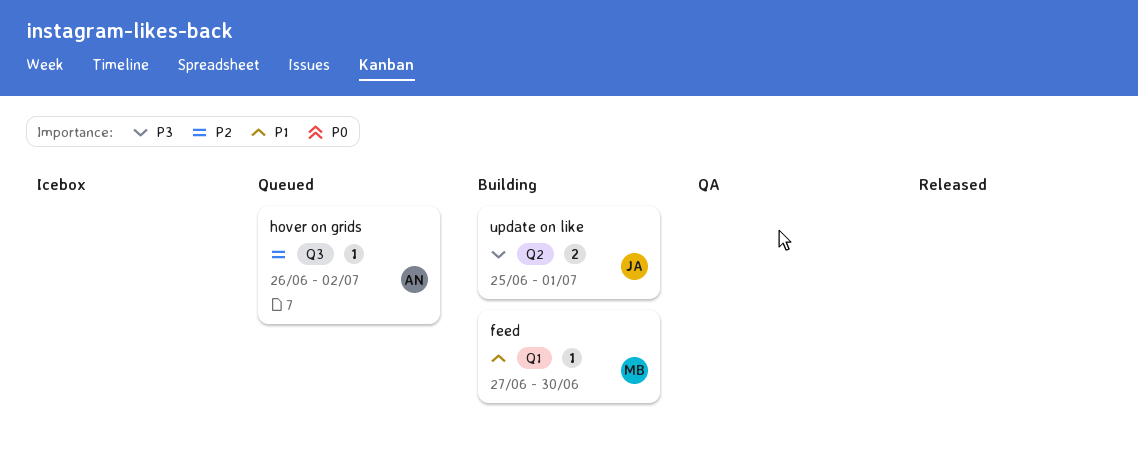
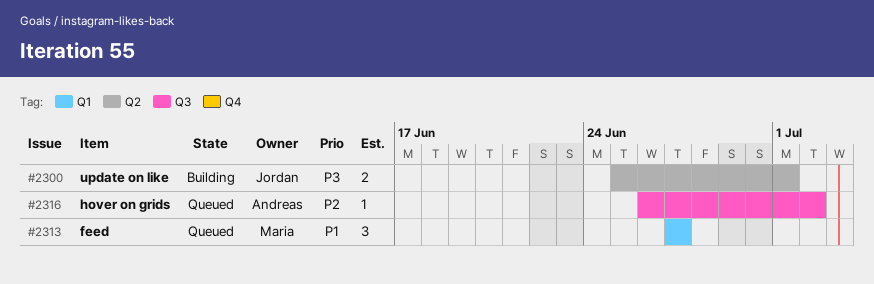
feed, status: Building -> Queued
feed, estimate: 1 -> 3
feed, due: Jun 30 -> Jun 27

